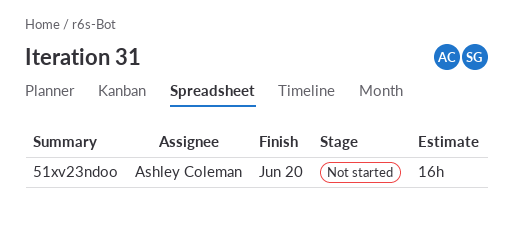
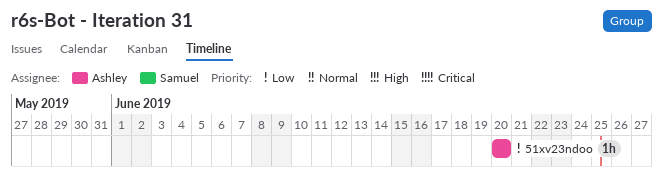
51xv23ndoo, estimate: 16h -> 1h

